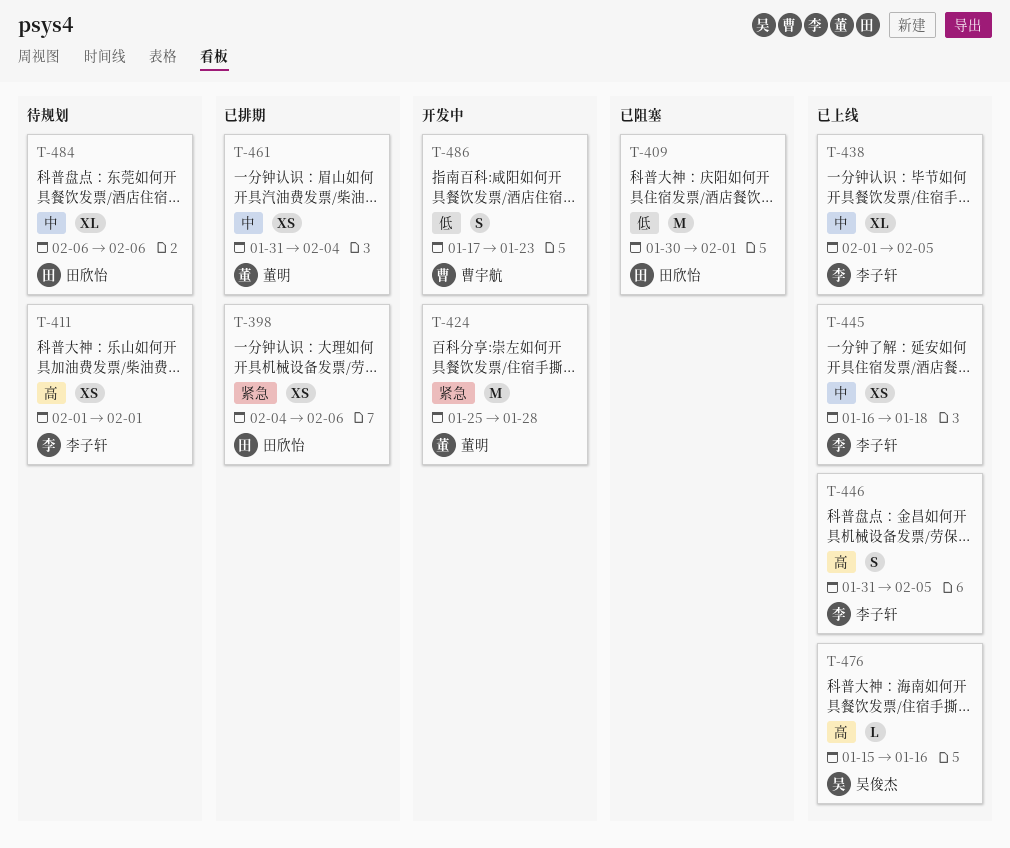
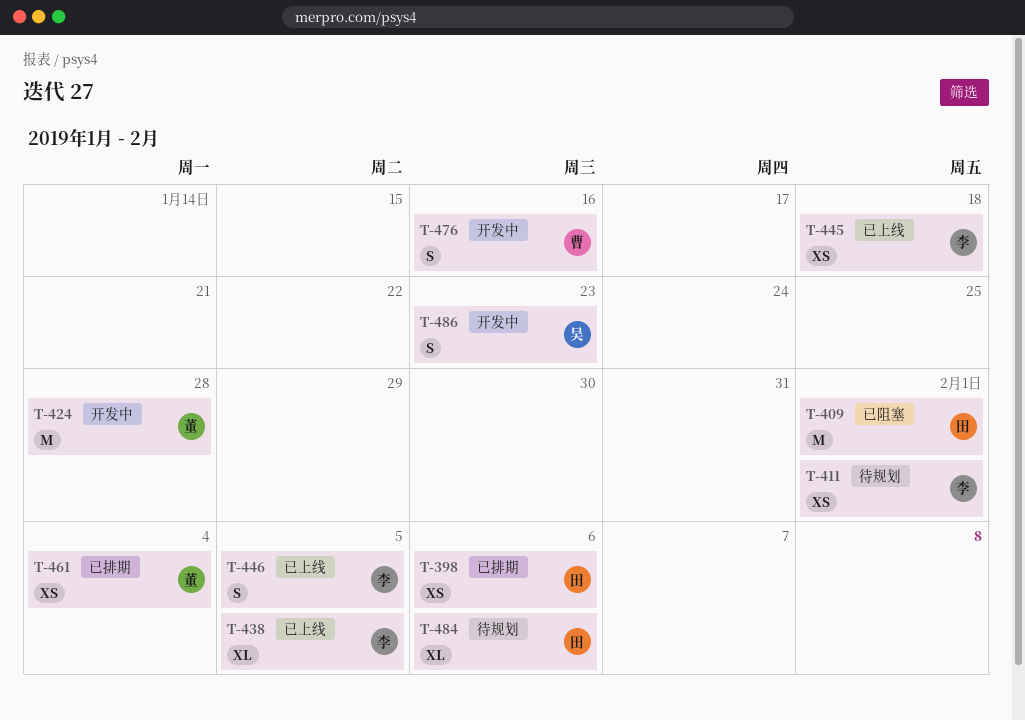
T-476, status: 已上线 -> 开发中
T-476, owner: 吴俊杰 -> 曹宇航
T-476, estimate: L -> S
T-486, owner: 曹宇航 -> 吴俊杰

